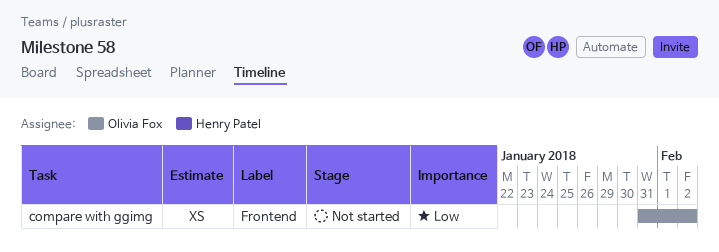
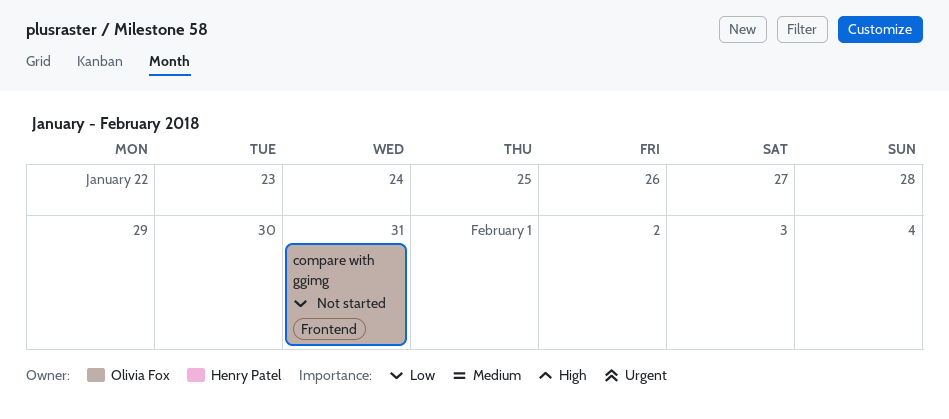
compare with ggimg, due: Feb 2 -> Jan 31

